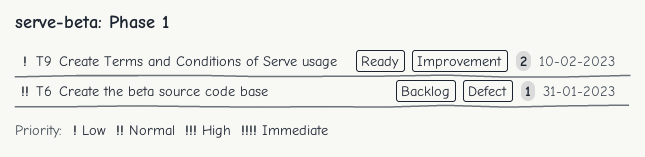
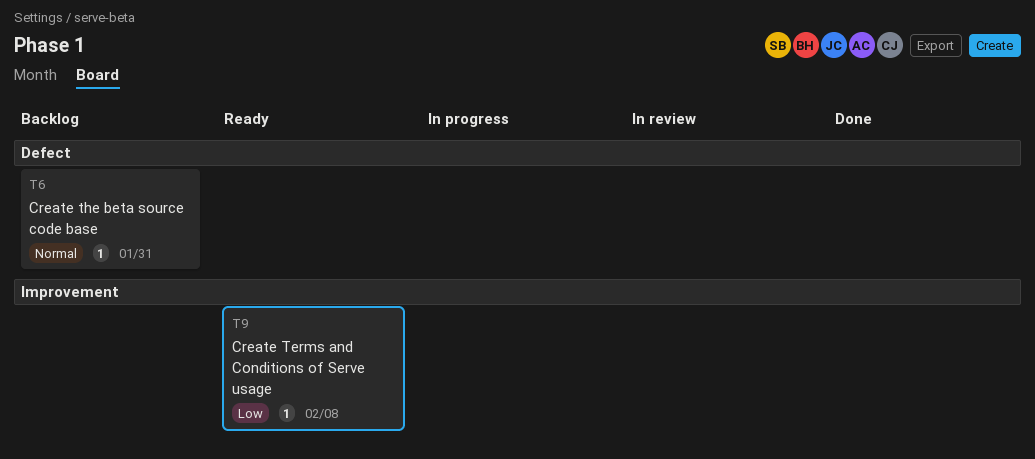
T9, estimate: 2 -> 1
T9, due: Feb 10 -> Feb 8

